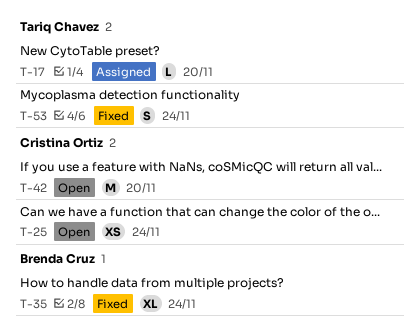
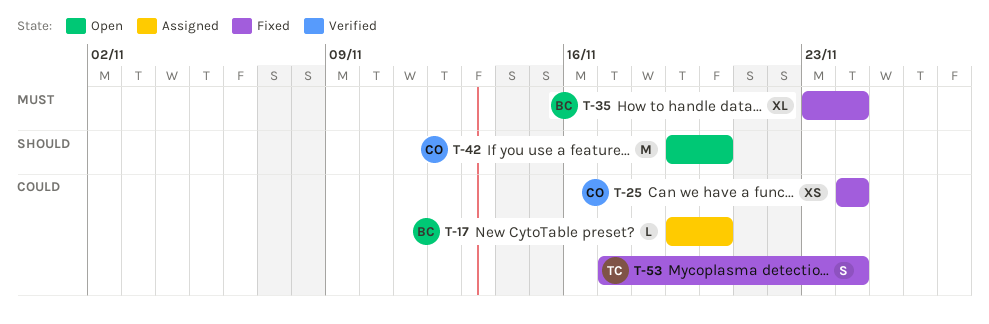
T-17, owner: Tariq Chavez -> Brenda Cruz
T-25, status: Open -> Fixed

